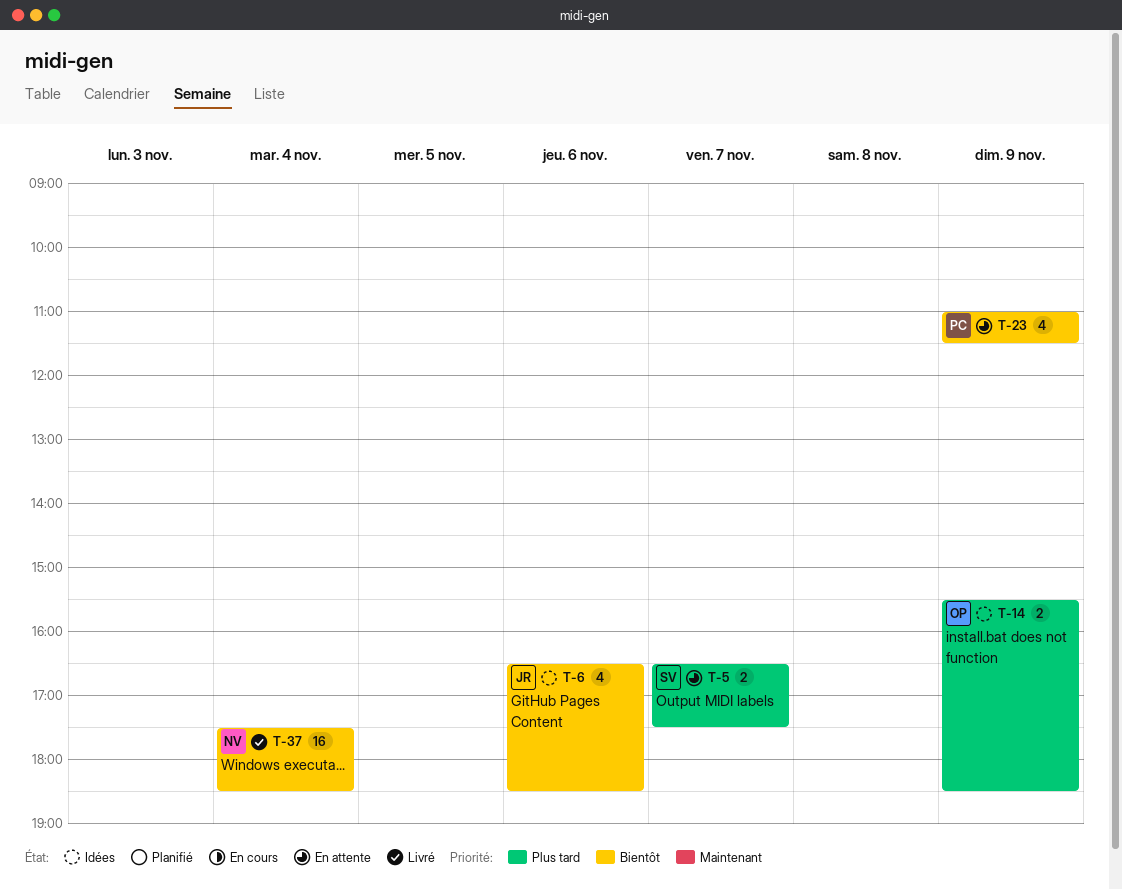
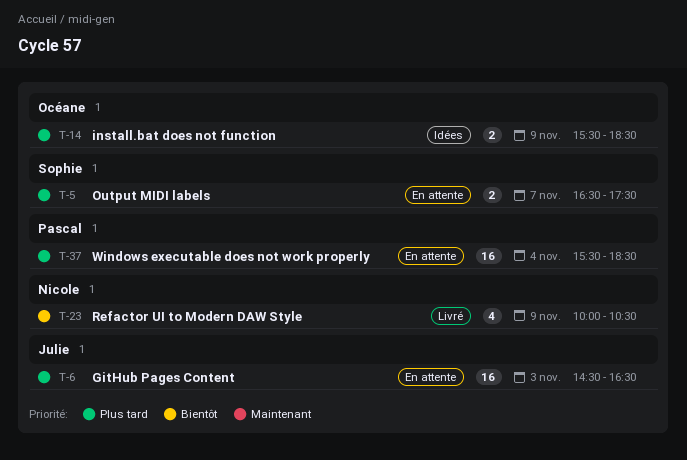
T-6, status: Idées -> En attente
T-6, priority: Bientôt -> Plus tard
T-6, estimate: 4 -> 16
T-6, day: Nov 6 -> Nov 3
T-6, begins: 16:30 -> 14:30
T-6, ends: 18:30 -> 16:30
T-23, status: En attente -> Livré
T-23, owner: Pascal -> Nicole
T-23, begins: 11:00 -> 10:00
T-23, ends: 11:30 -> 10:30
T-37, status: Livré -> En attente
T-37, owner: Nicole -> Pascal
T-37, priority: Bientôt -> Plus tard
T-37, begins: 17:30 -> 15:30

